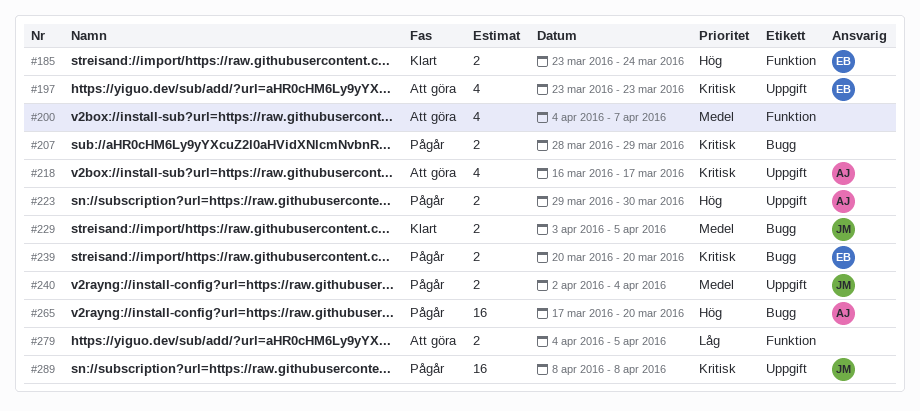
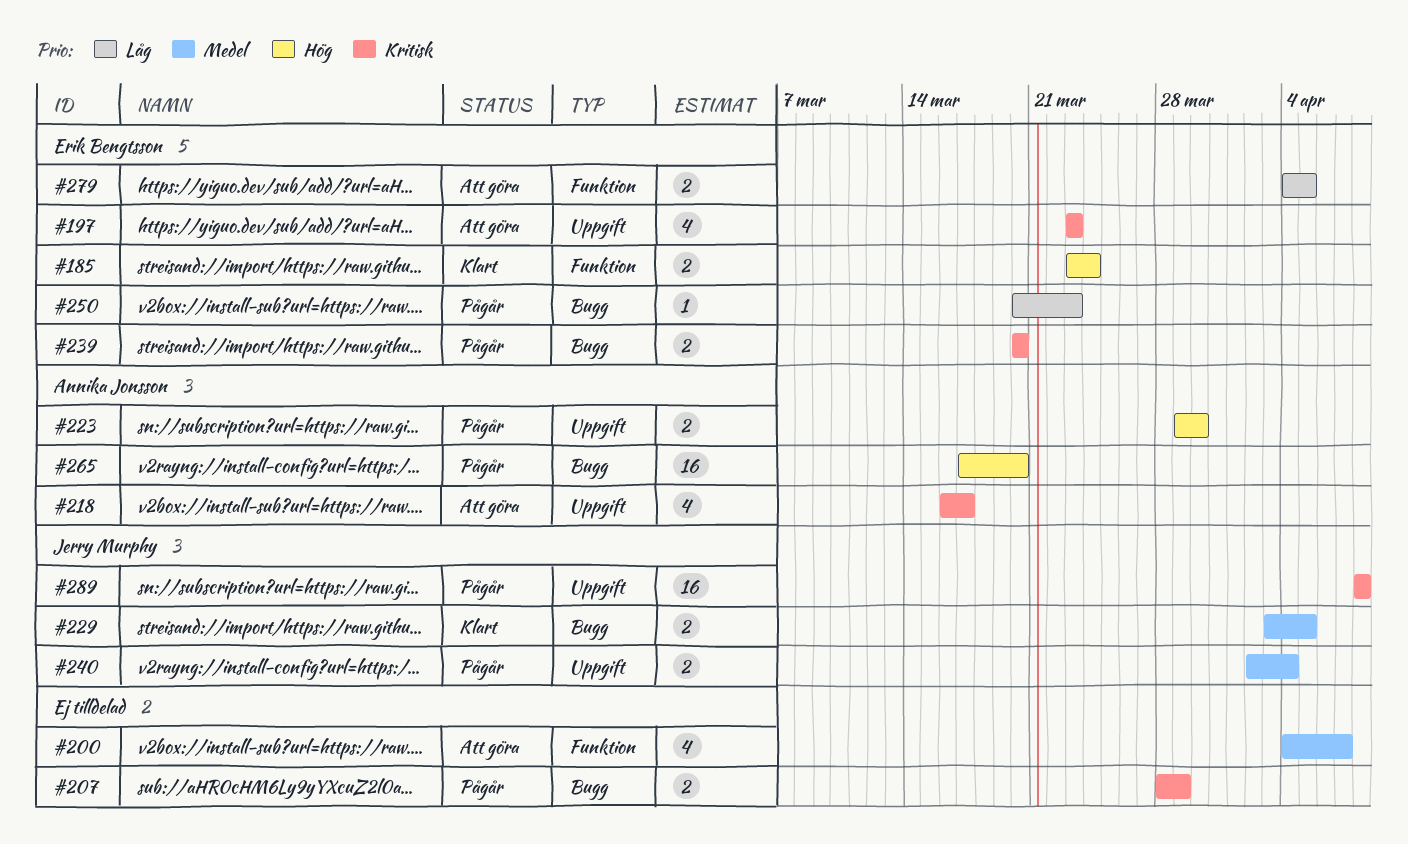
#250: none -> present
#279, owner: none -> Erik Bengtsson

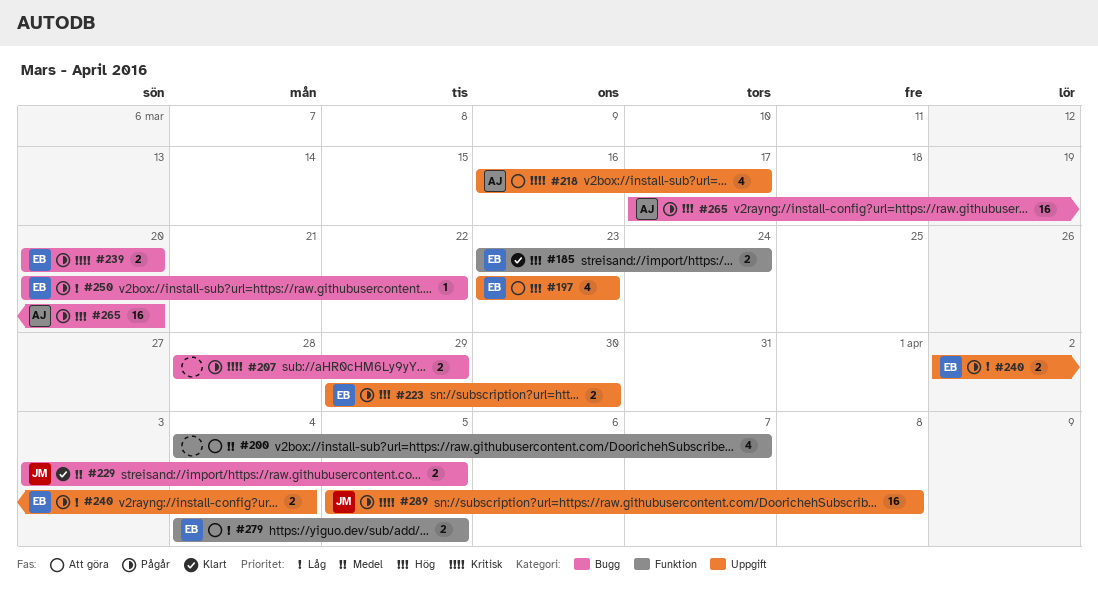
#197, priority: Kritisk -> Hög
#223, owner: Annika Jonsson -> Erik Bengtsson
#240, owner: Jerry Murphy -> Erik Bengtsson
#240, priority: Medel -> Låg
#250, due: Mar 23 -> Mar 22
#289, start: Apr 8 -> Apr 5

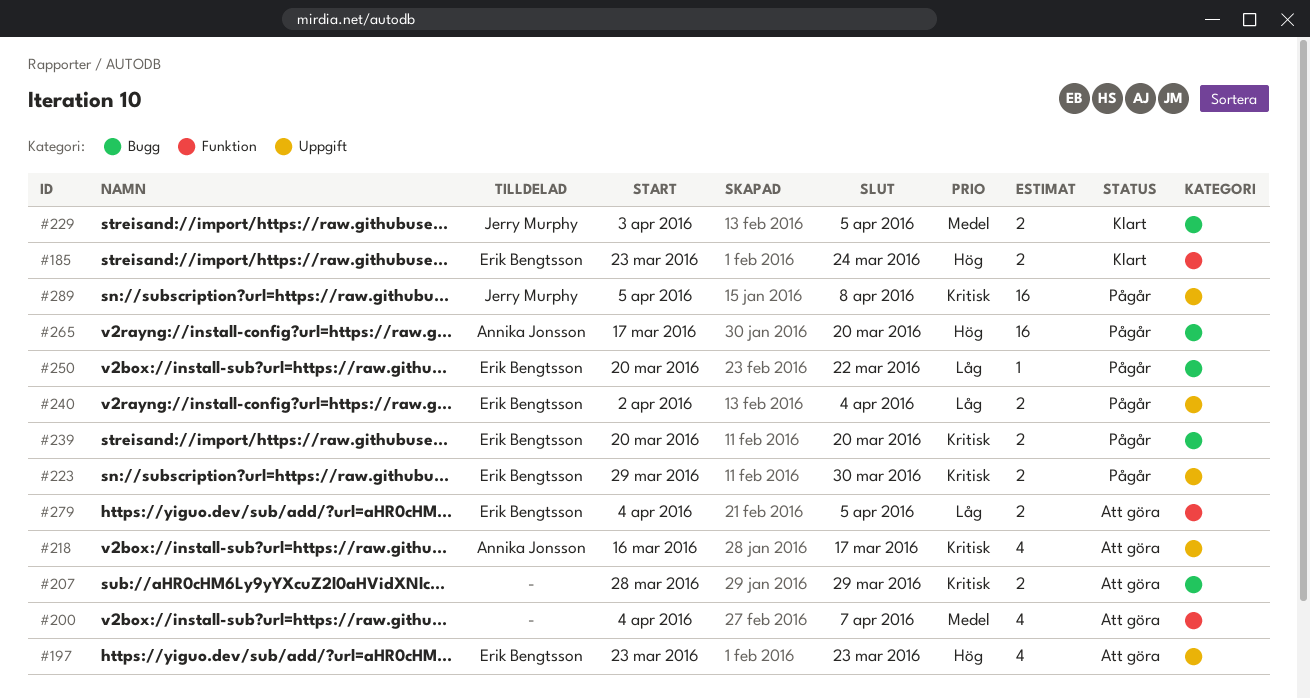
#207, status: Pågår -> Att göra
#223, priority: Hög -> Kritisk

